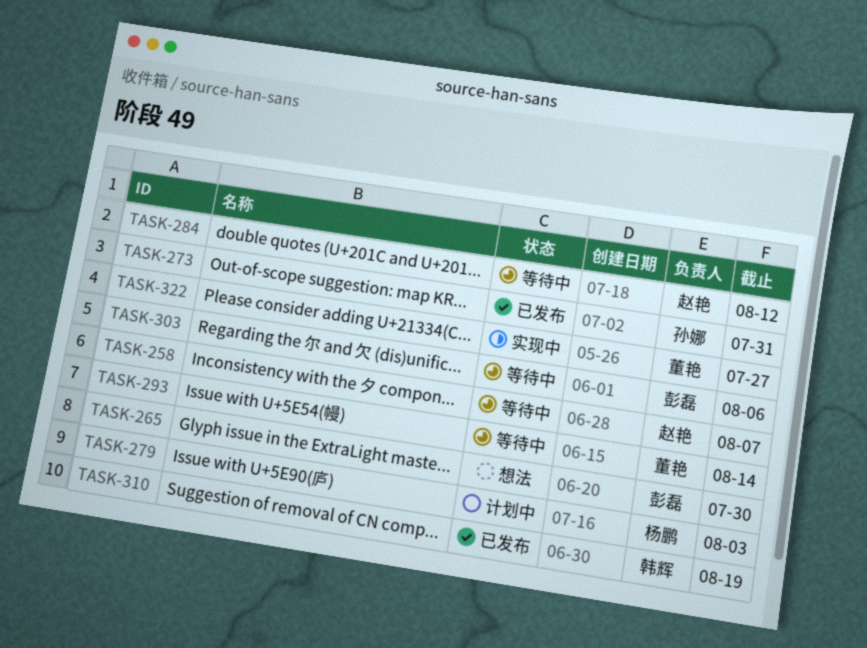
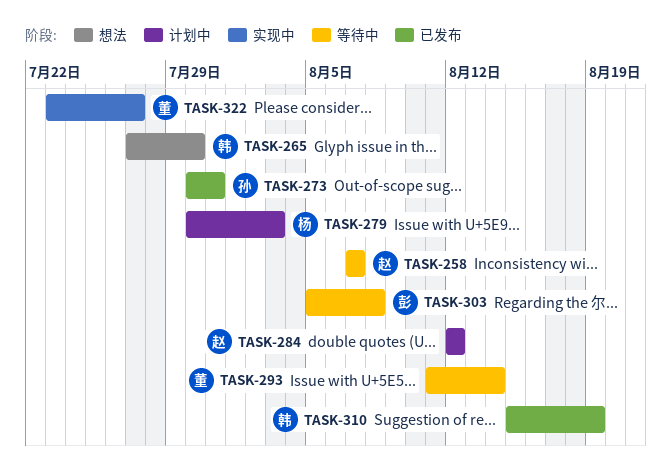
TASK-265, owner: 彭磊 -> 韩辉
TASK-284, status: 等待中 -> 计划中
TASK-303, due: Aug 6 -> Aug 8

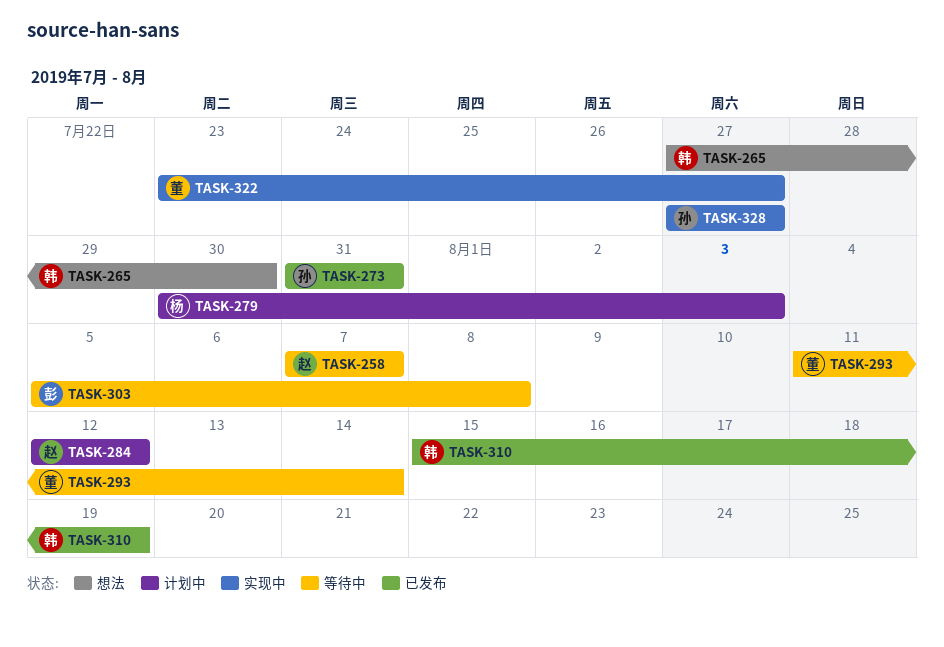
TASK-273, start: Jul 30 -> Jul 31
TASK-328: none -> present

